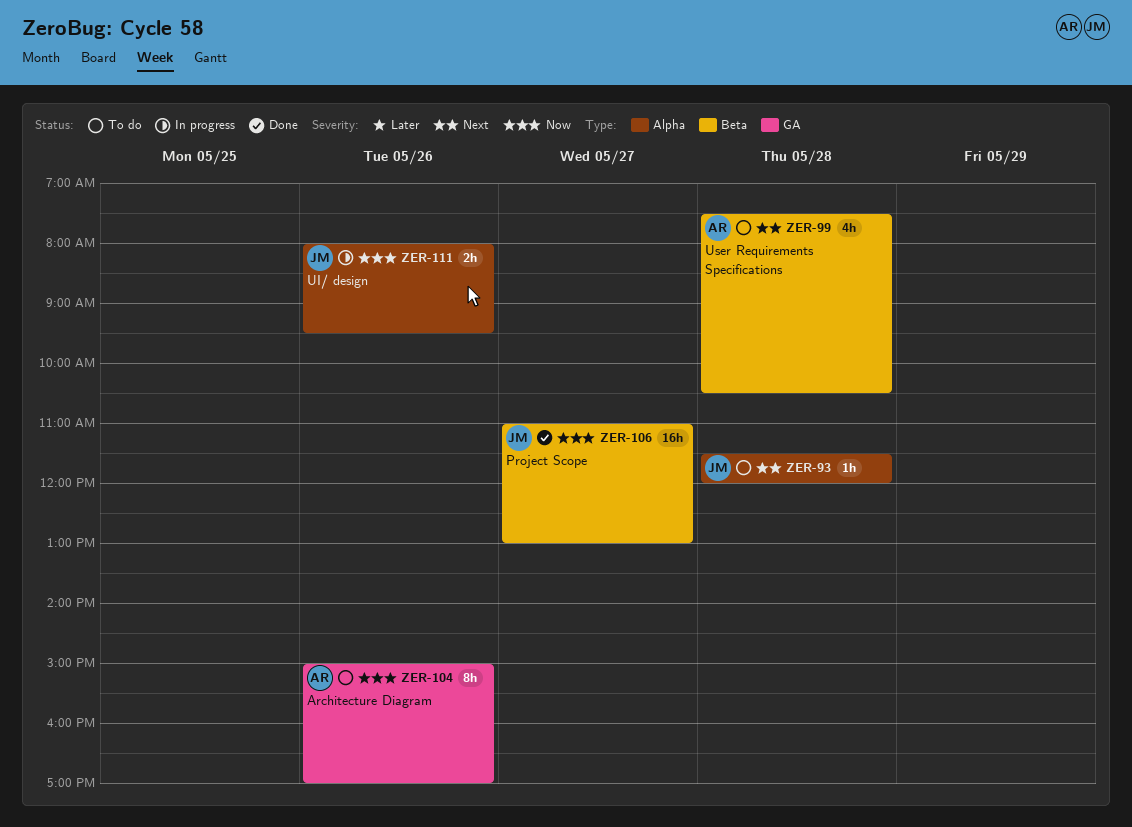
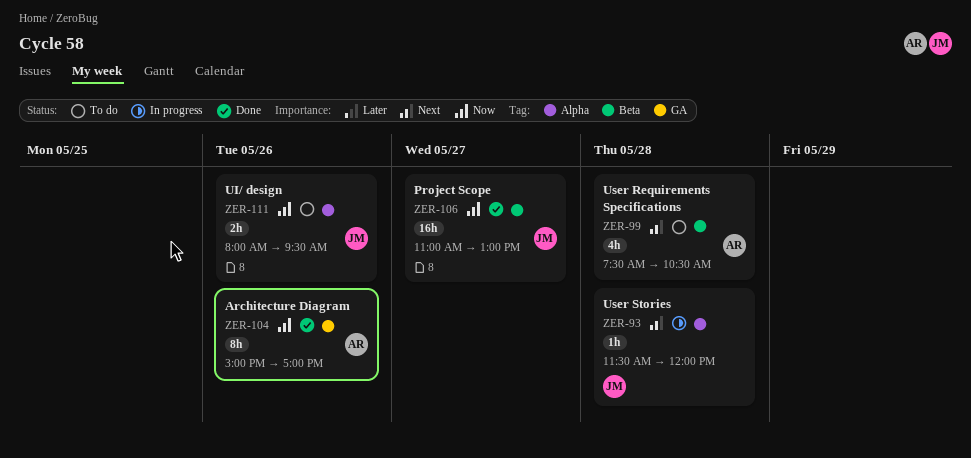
ZER-93, status: To do -> In progress
ZER-104, status: To do -> Done
ZER-111, status: In progress -> To do

